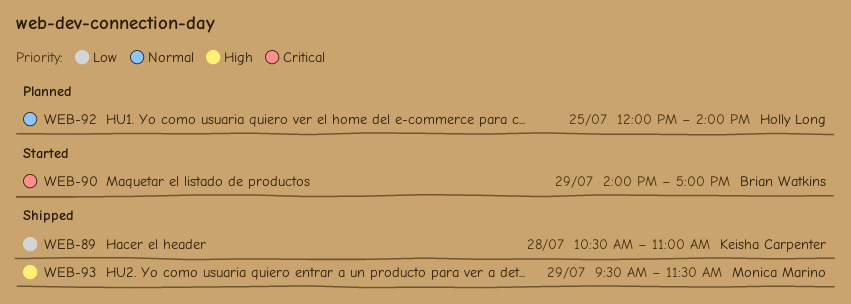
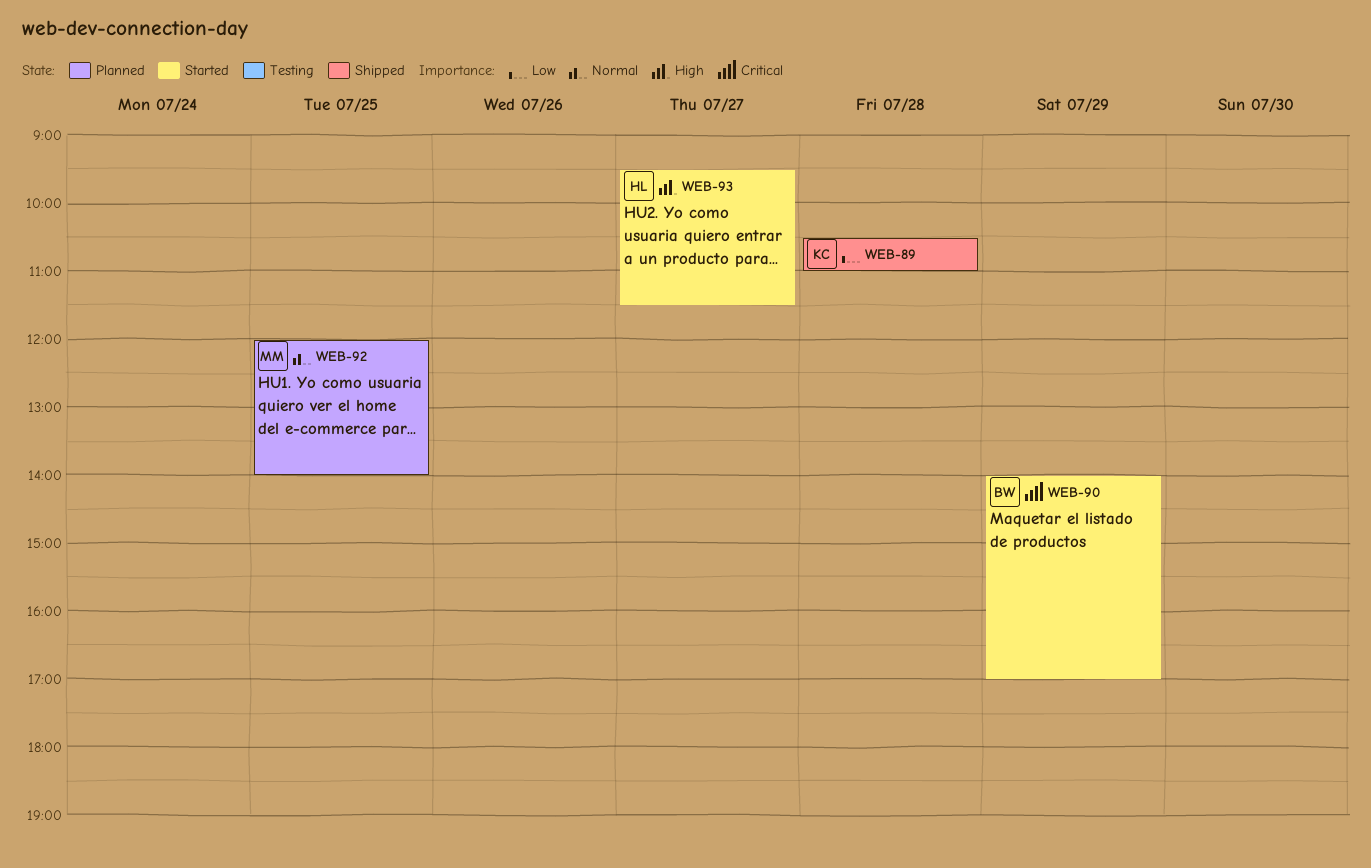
WEB-92, owner: Holly Long -> Monica Marino
WEB-93, status: Shipped -> Started
WEB-93, owner: Monica Marino -> Holly Long
WEB-93, day: Jul 29 -> Jul 27

